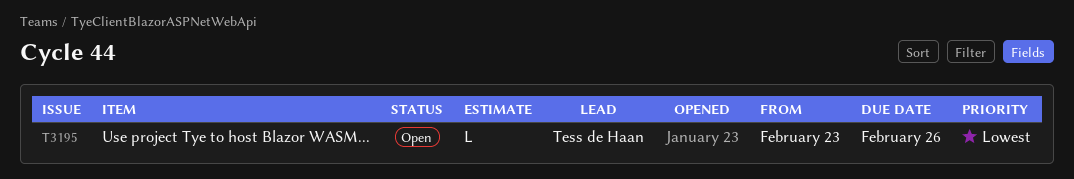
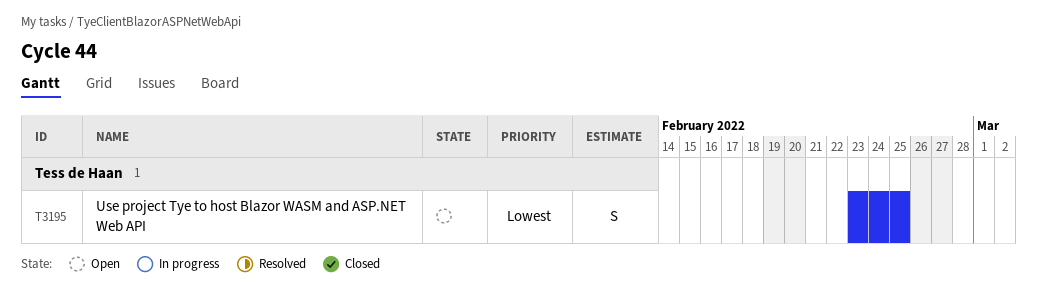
T3195, estimate: L -> S
T3195, due: Feb 26 -> Feb 25

